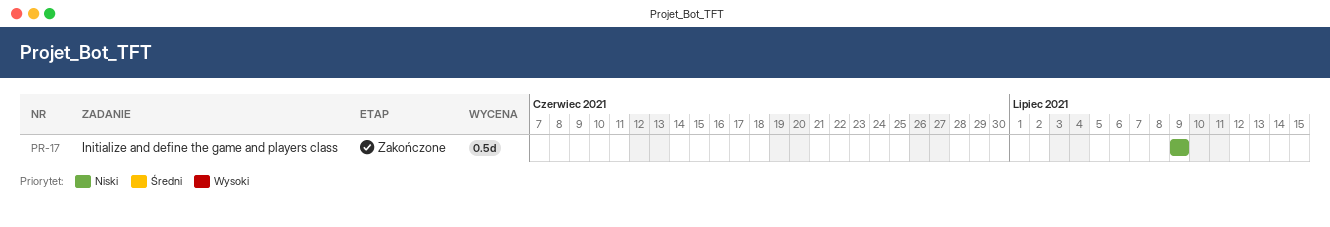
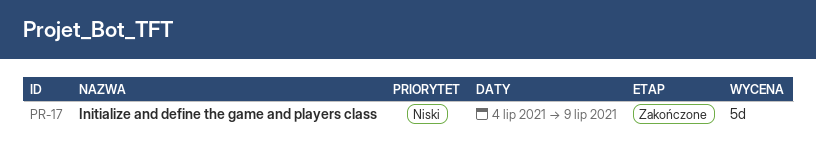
PR-17, estimate: 0.5d -> 5d
PR-17, start: Jul 9 -> Jul 4

